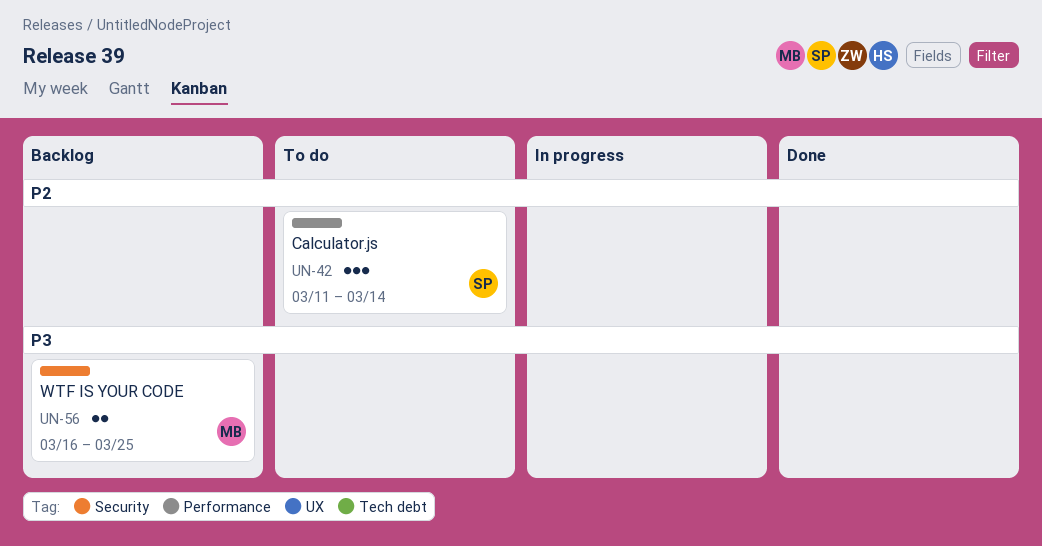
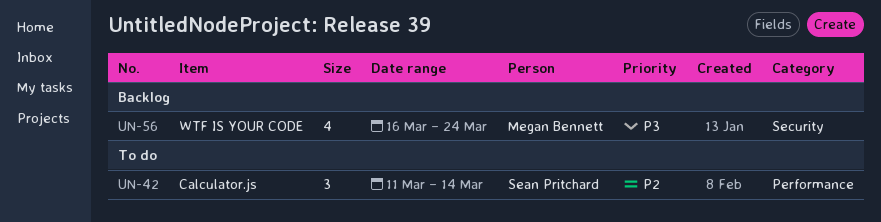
UN-56, estimate: 2 -> 4
UN-56, due: Mar 25 -> Mar 24

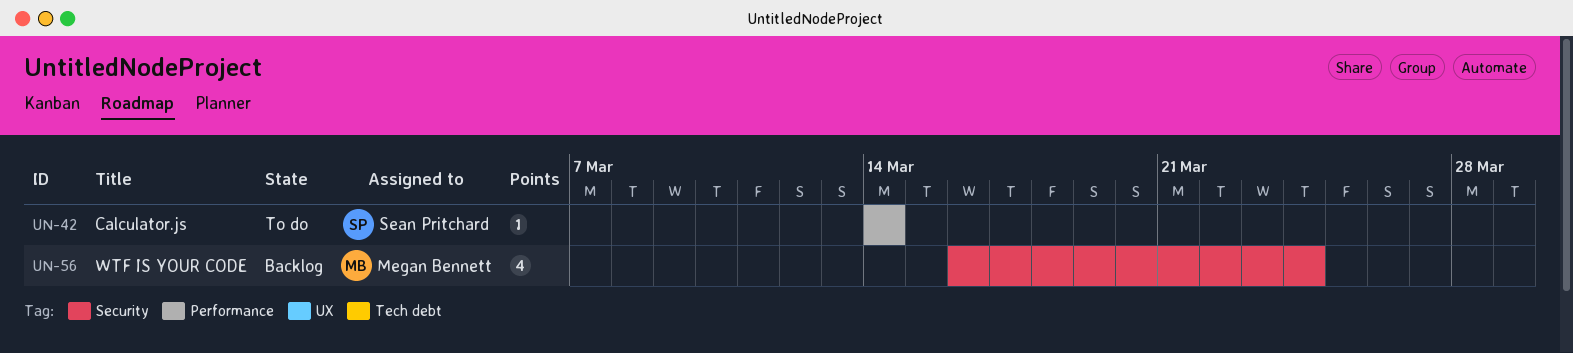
UN-42, estimate: 3 -> 1
UN-42, start: Mar 11 -> Mar 14

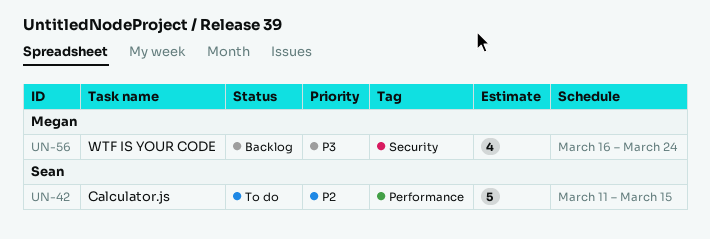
UN-42, estimate: 1 -> 5
UN-42, start: Mar 14 -> Mar 11
UN-42, due: Mar 14 -> Mar 15

